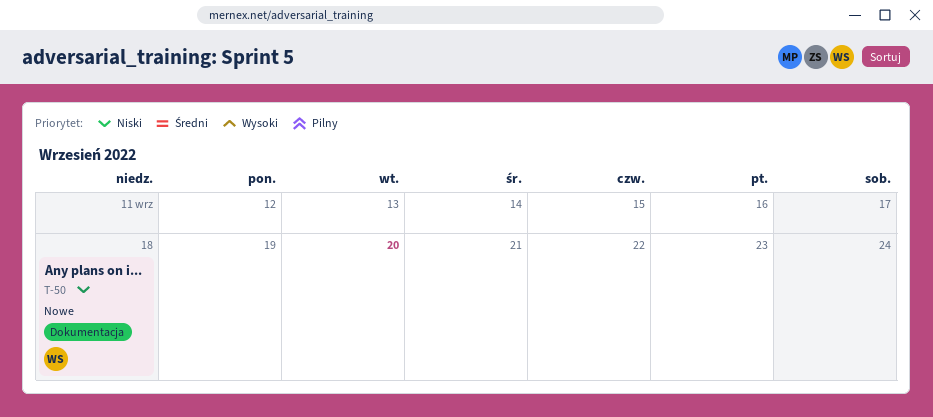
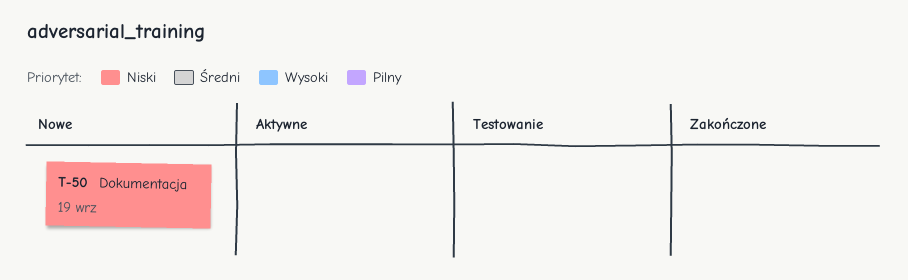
T-50, due: Sep 18 -> Sep 19

